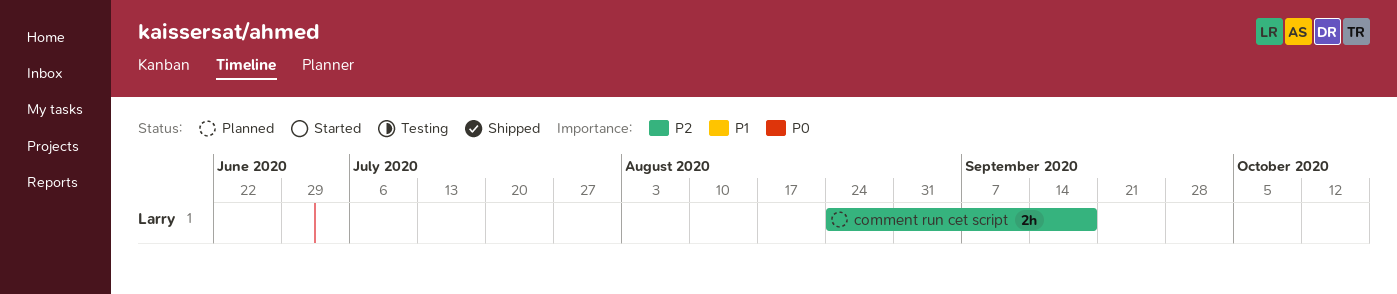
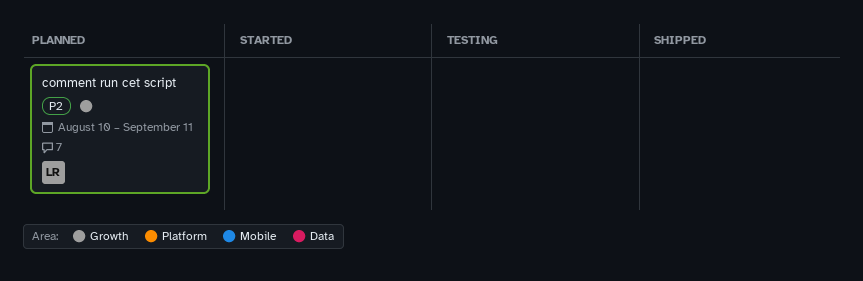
comment run cet script, start: Aug 24 -> Aug 10
comment run cet script, due: Sep 18 -> Sep 11

